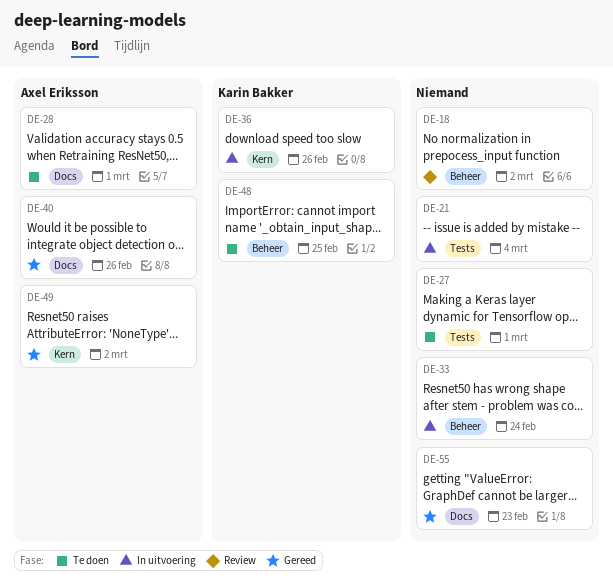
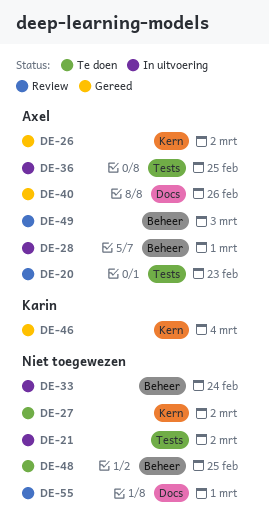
DE-18: present -> none
DE-20: none -> present
DE-21, due: Mar 4 -> Mar 2
DE-26: none -> present
DE-27, label: Tests -> Kern
DE-27, due: Mar 1 -> Mar 2
DE-28, status: Te doen -> In uitvoering
DE-28, label: Docs -> Beheer
DE-36, owner: Karin Bakker -> Axel Eriksson
DE-36, label: Kern -> Tests
DE-36, due: Feb 26 -> Feb 25
DE-46: none -> present
DE-48, owner: Karin Bakker -> none
DE-49, status: Gereed -> Review
DE-49, label: Kern -> Beheer
DE-49, due: Mar 2 -> Mar 3
DE-55, status: Gereed -> Review
DE-55, due: Feb 23 -> Mar 1

